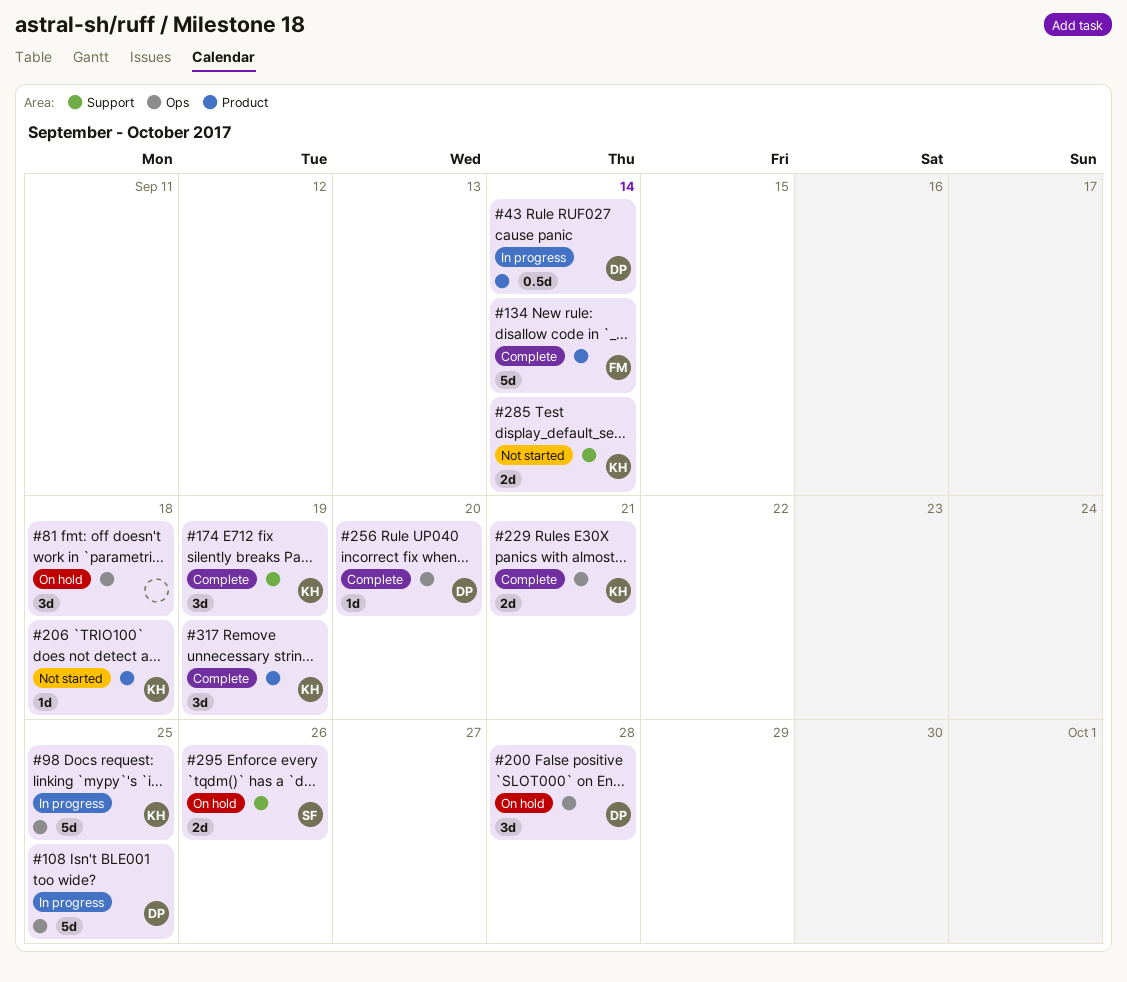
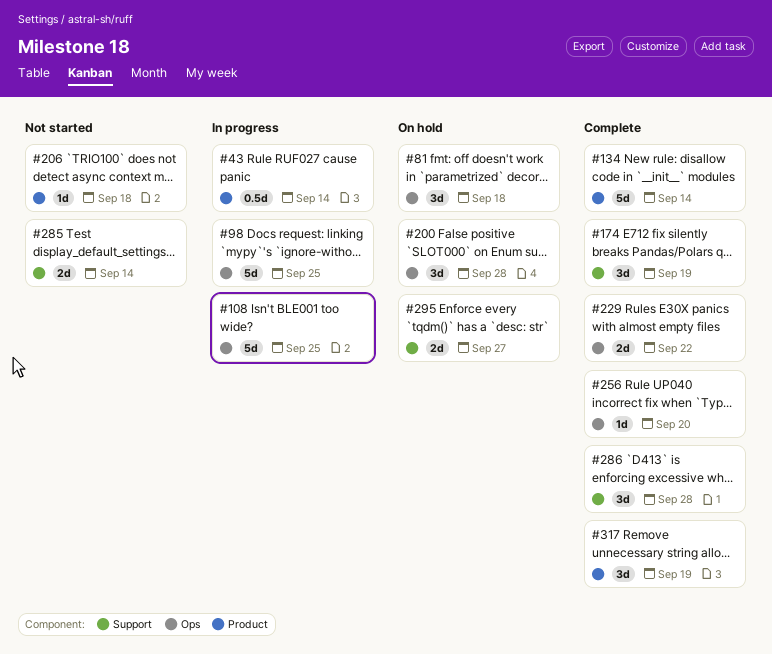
#229, due: Sep 21 -> Sep 22
#286: none -> present
#295, due: Sep 26 -> Sep 27

